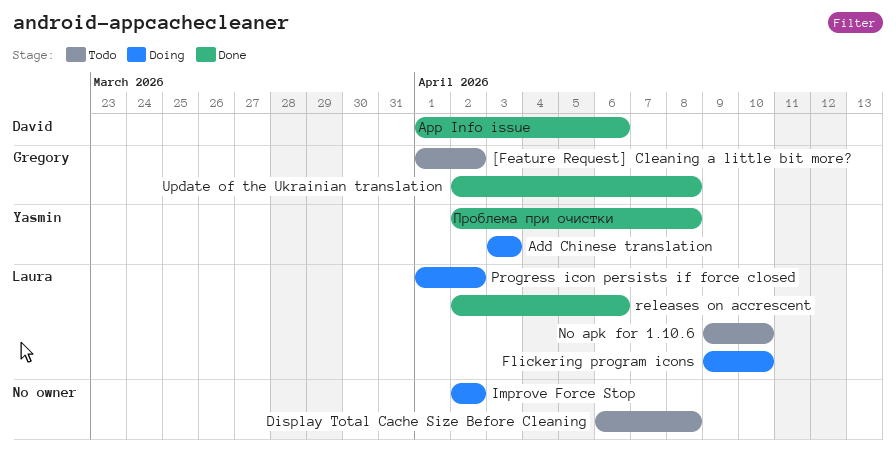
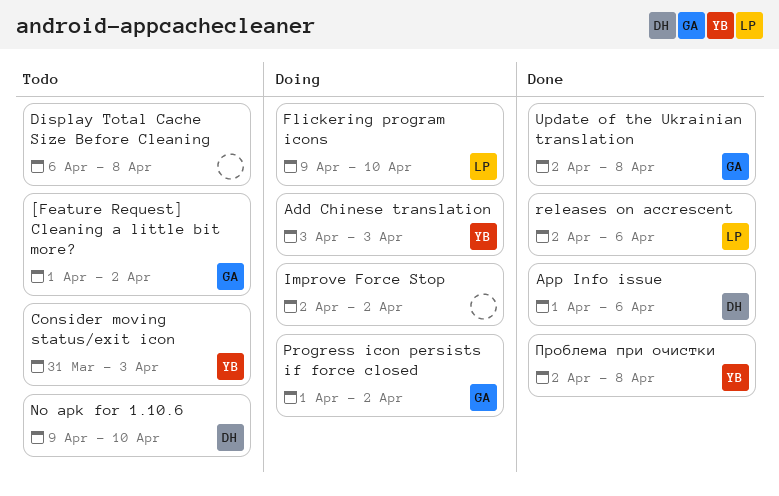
Consider moving status/exit icon: none -> present
No apk for 1.10.6, owner: Laura -> David
Progress icon persists if force closed, owner: Laura -> Gregory

